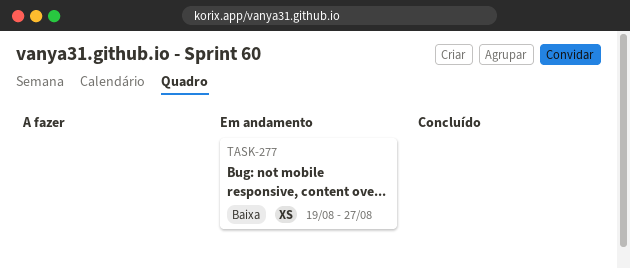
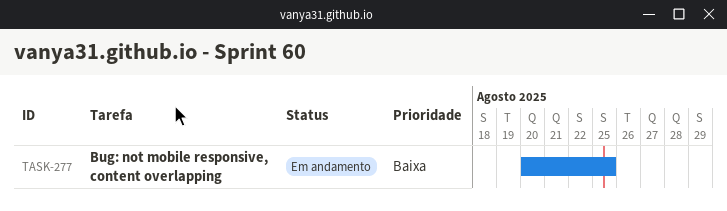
TASK-277, start: Aug 19 -> Aug 20
TASK-277, due: Aug 27 -> Aug 25

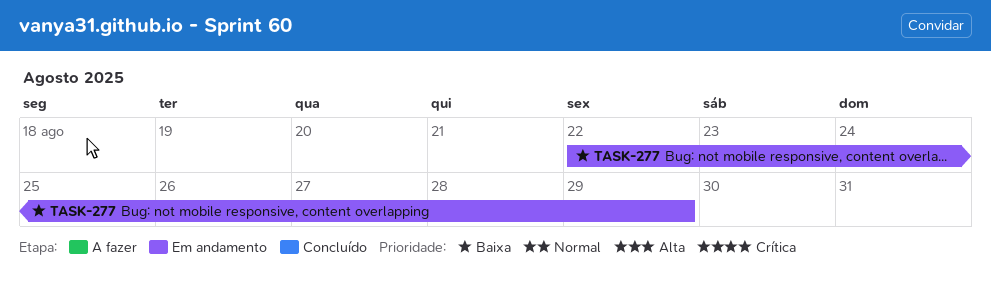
TASK-277, start: Aug 20 -> Aug 22
TASK-277, due: Aug 25 -> Aug 29

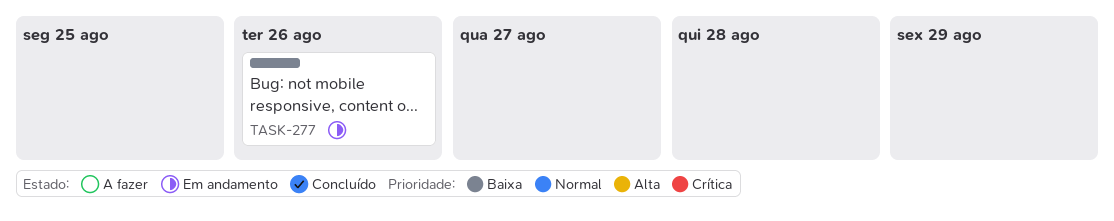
TASK-277, due: Aug 29 -> Aug 26

